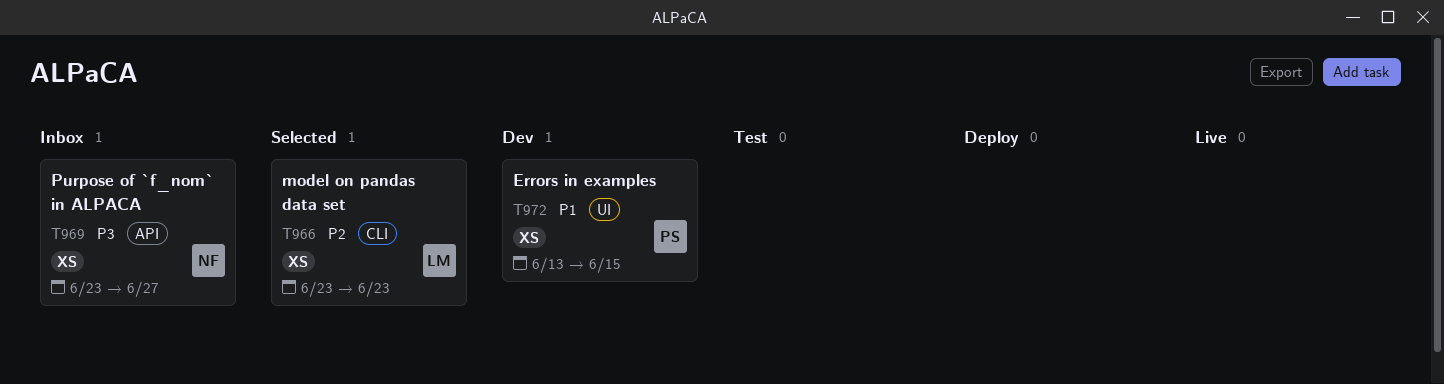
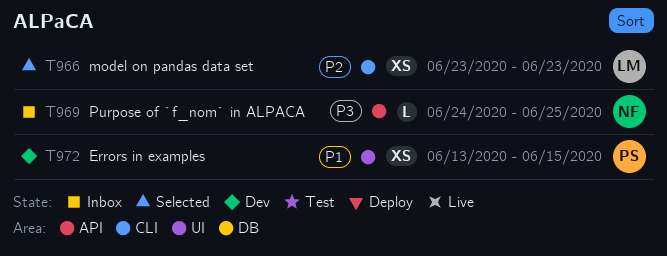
T969, estimate: XS -> L
T969, start: Jun 23 -> Jun 24
T969, due: Jun 27 -> Jun 25

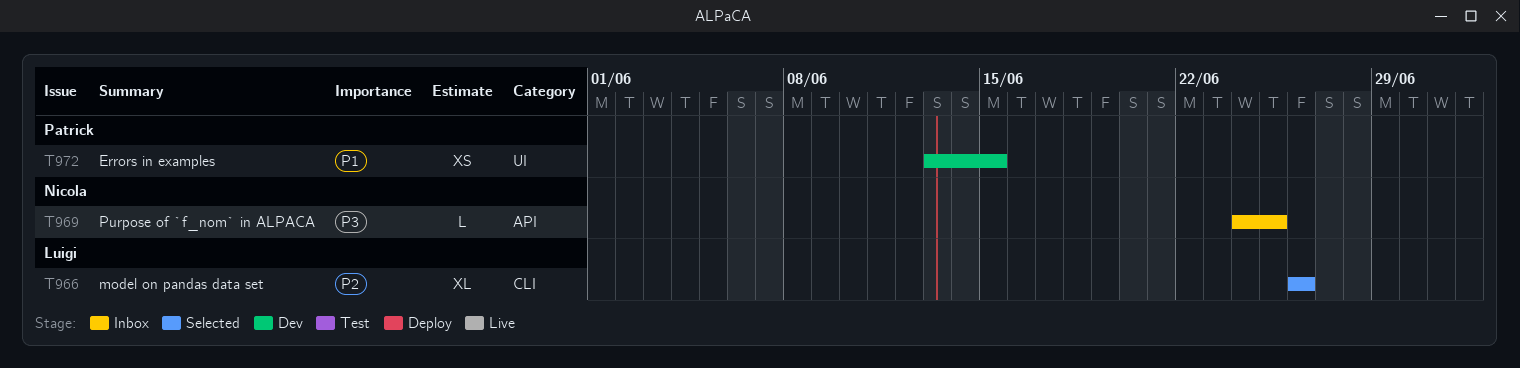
T966, estimate: XS -> XL
T966, start: Jun 23 -> Jun 26
T966, due: Jun 23 -> Jun 26

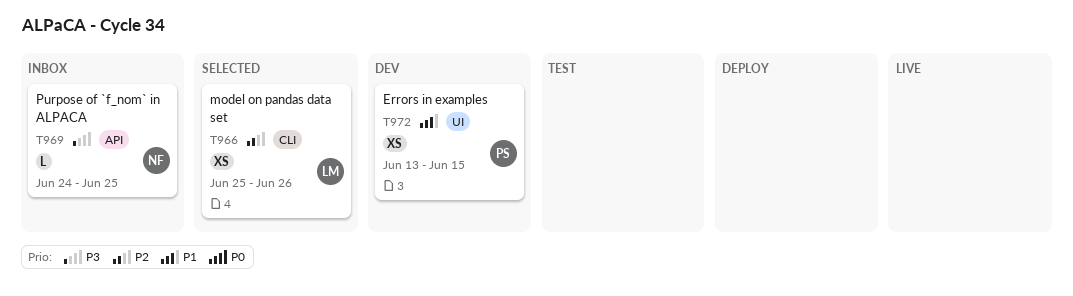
T966, estimate: XL -> XS
T966, start: Jun 26 -> Jun 25

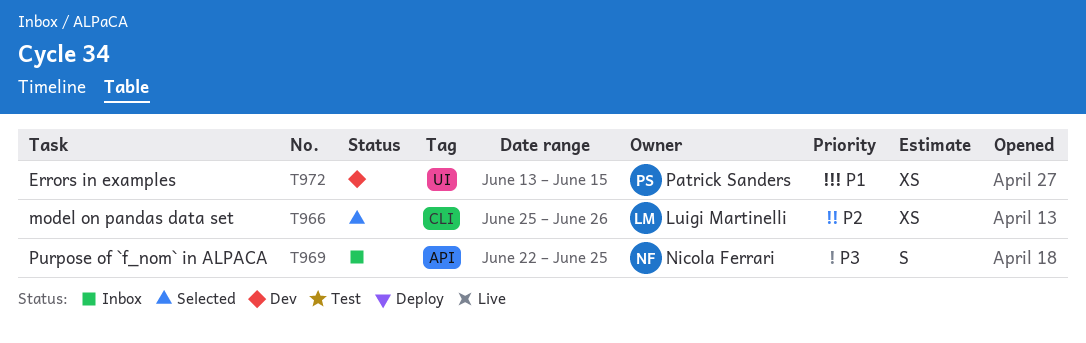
T969, estimate: L -> S
T969, start: Jun 24 -> Jun 22

